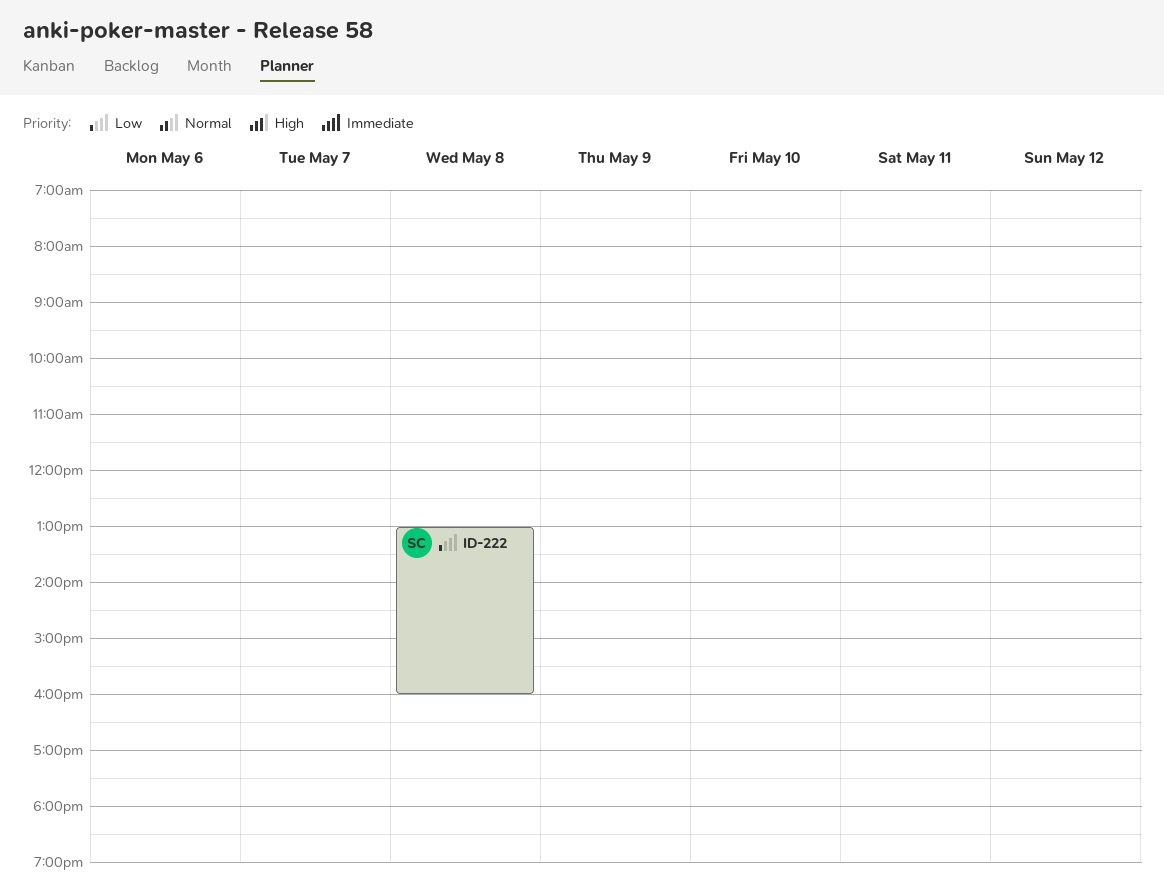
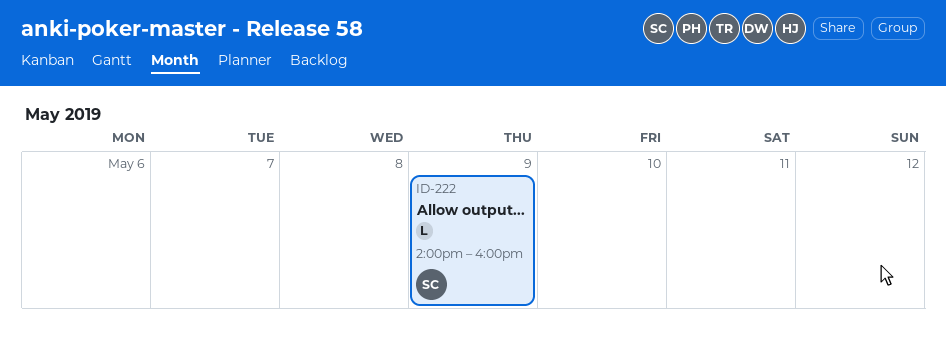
ID-222, day: May 8 -> May 9
ID-222, begins: 13:00 -> 14:00

